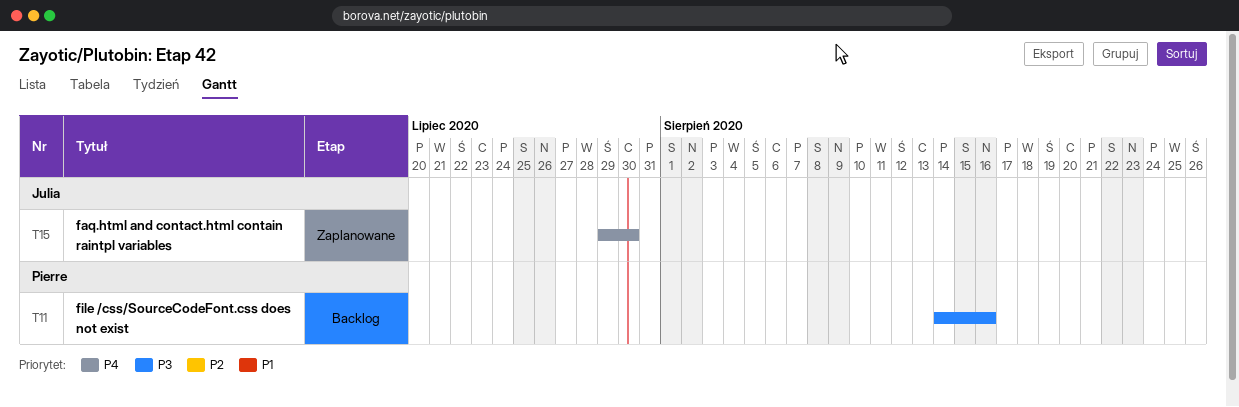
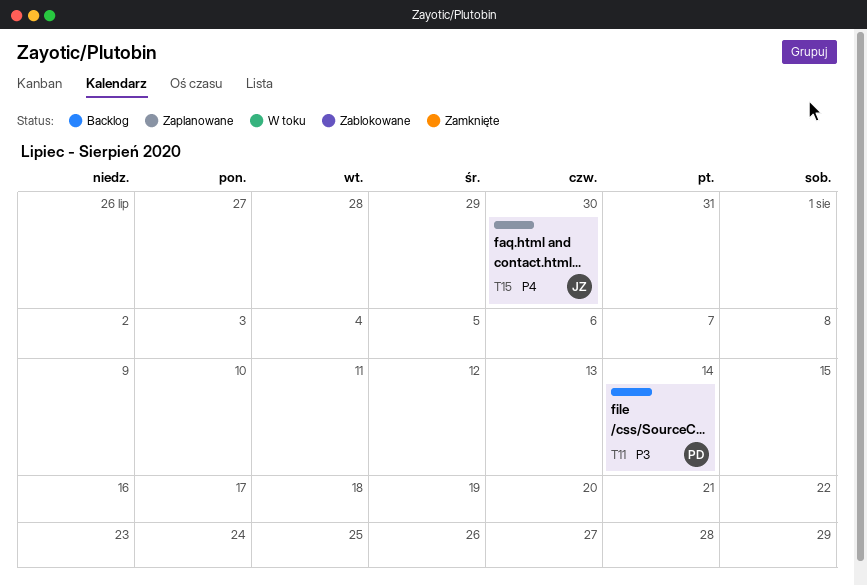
T11, due: Aug 16 -> Aug 14

